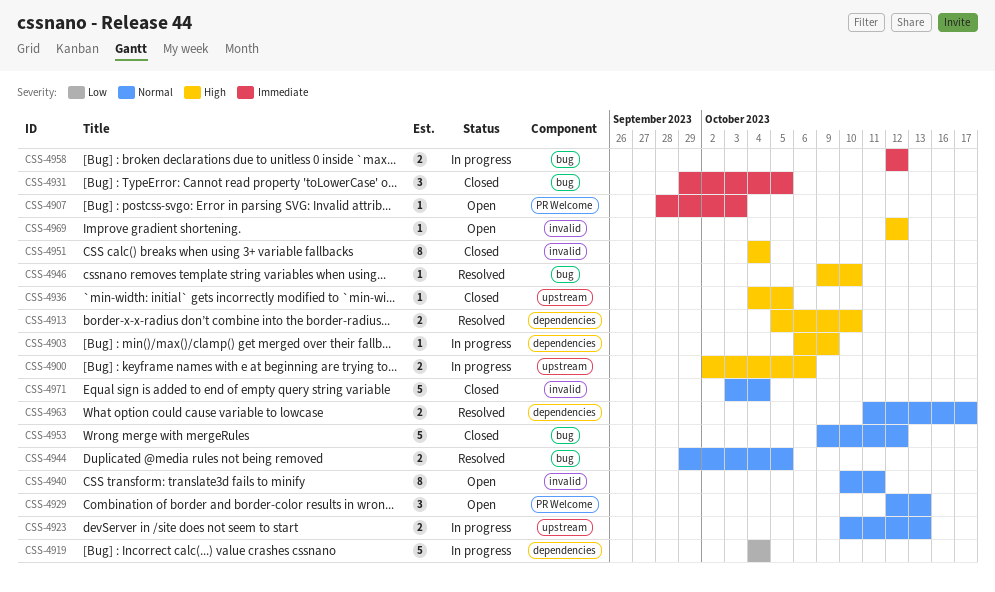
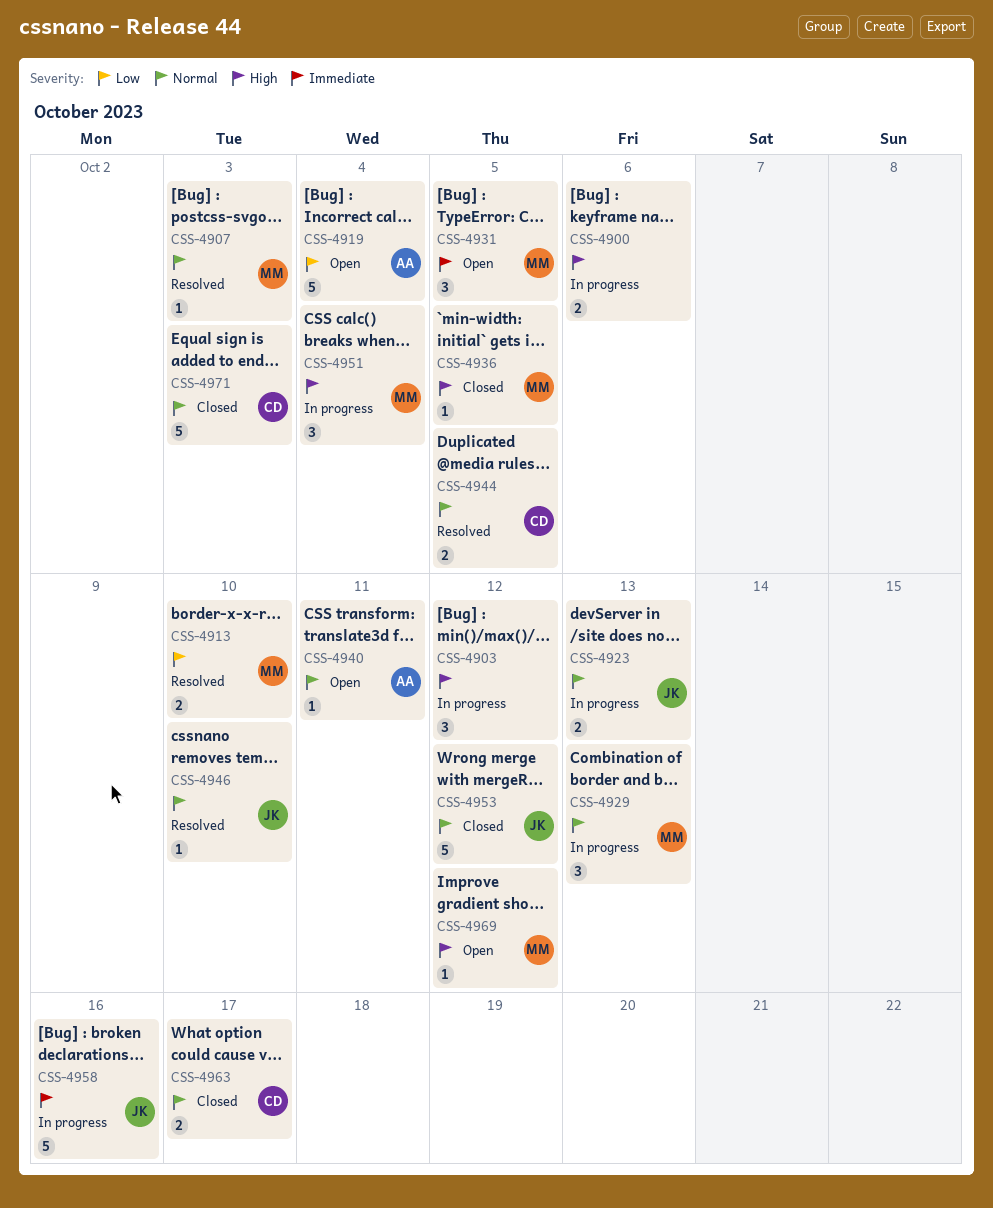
CSS-4903, estimate: 1 -> 3
CSS-4903, due: Oct 9 -> Oct 12
CSS-4907, status: Open -> Resolved
CSS-4907, priority: Immediate -> Normal
CSS-4913, priority: High -> Low
CSS-4919, status: In progress -> Open
CSS-4929, status: Open -> In progress
CSS-4931, status: Closed -> Open
CSS-4940, estimate: 8 -> 1
CSS-4946, priority: High -> Normal
CSS-4951, status: Closed -> In progress
CSS-4951, estimate: 8 -> 3
CSS-4958, estimate: 2 -> 5
CSS-4958, due: Oct 12 -> Oct 16
CSS-4963, status: Resolved -> Closed
CSS-4971, due: Oct 4 -> Oct 3

